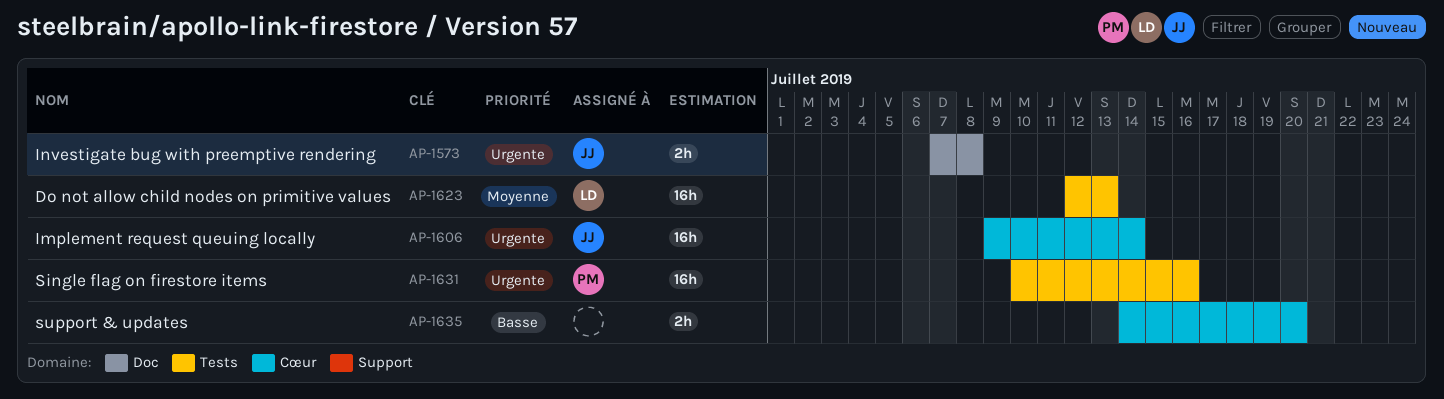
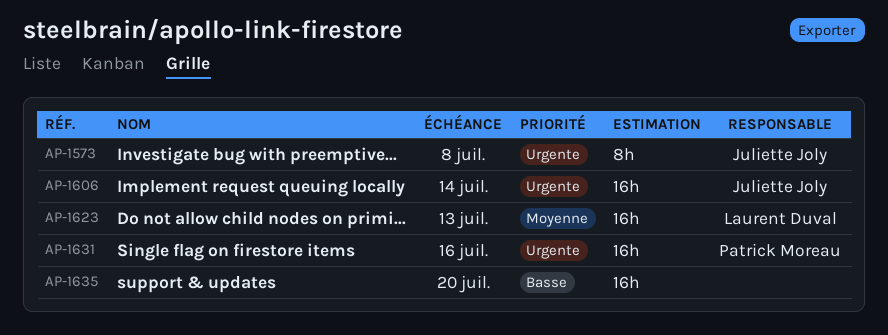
AP-1573, estimate: 2h -> 8h
AP-1635, estimate: 2h -> 16h

